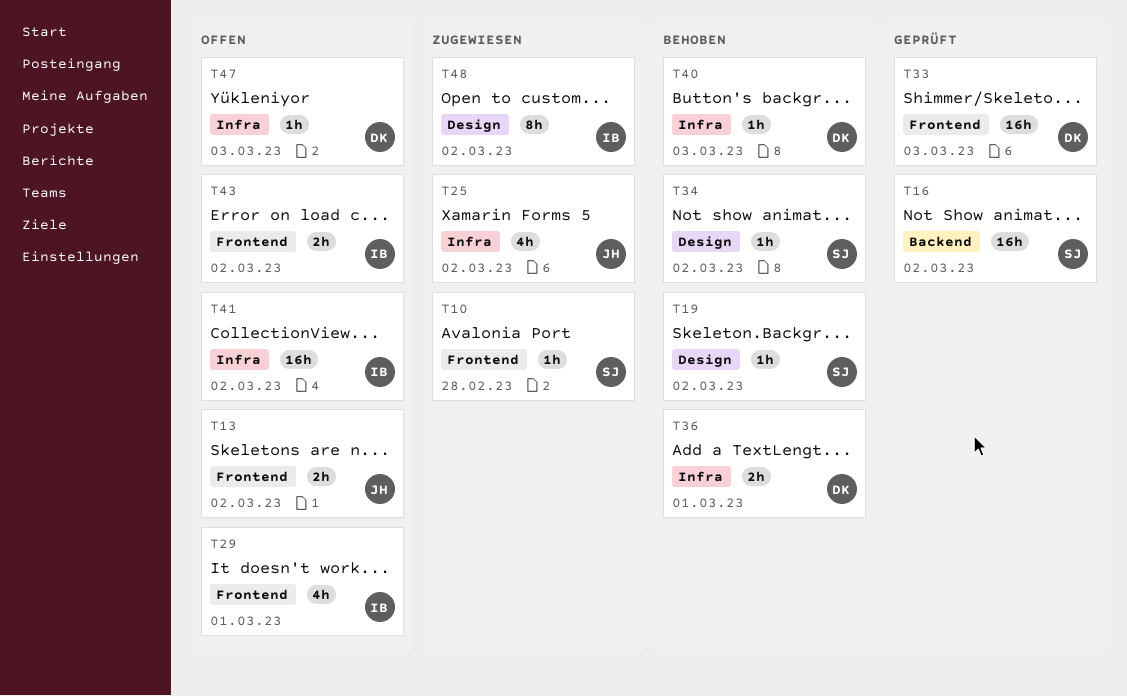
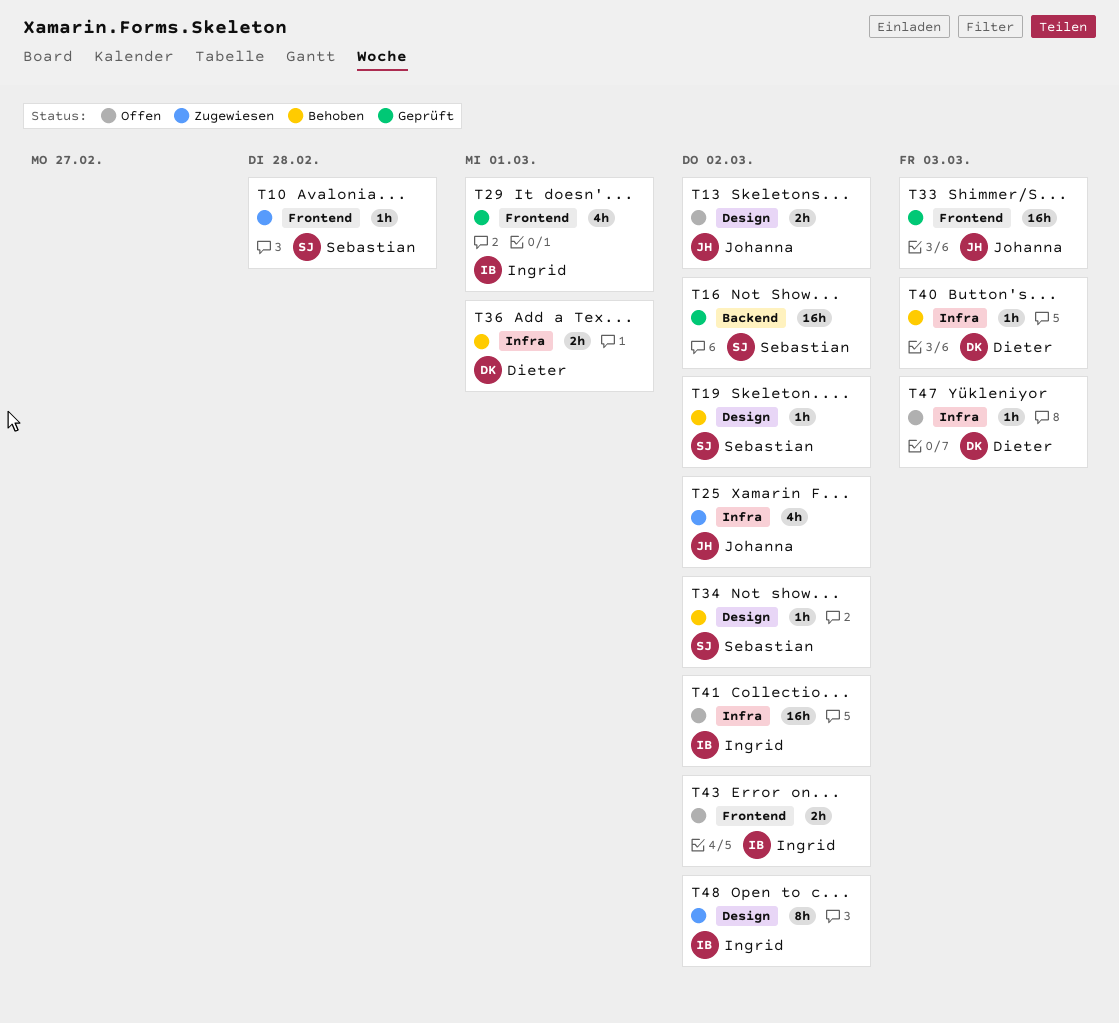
T13, label: Frontend -> Design
T29, status: Offen -> Geprüft
T33, owner: Dieter -> Johanna

